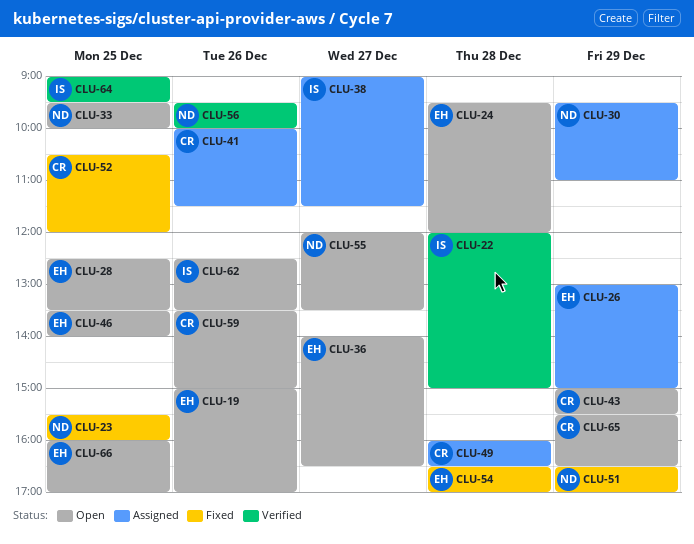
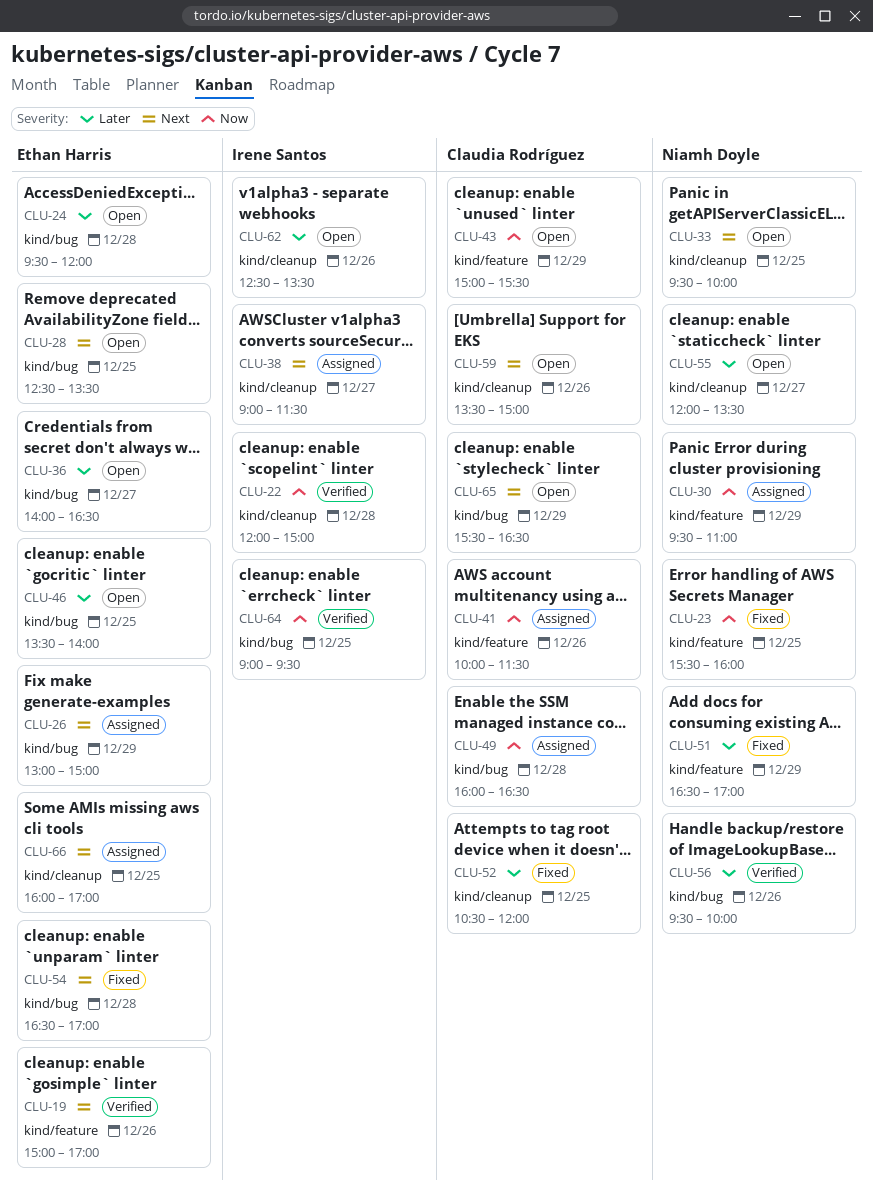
CLU-19, status: Open -> Verified
CLU-66, status: Open -> Assigned

